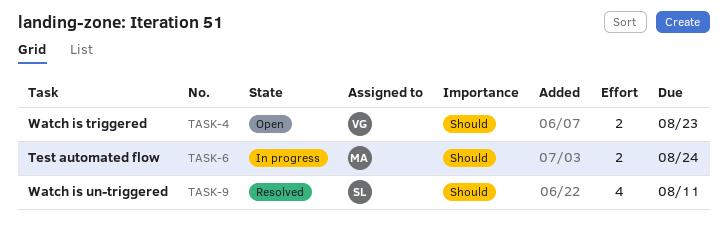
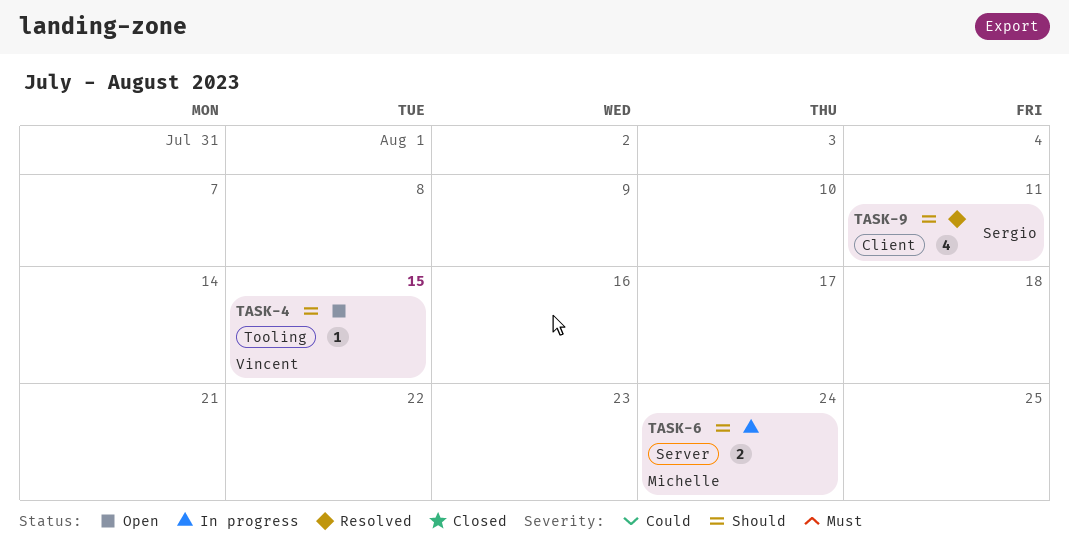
TASK-4, estimate: 2 -> 1
TASK-4, due: Aug 23 -> Aug 15

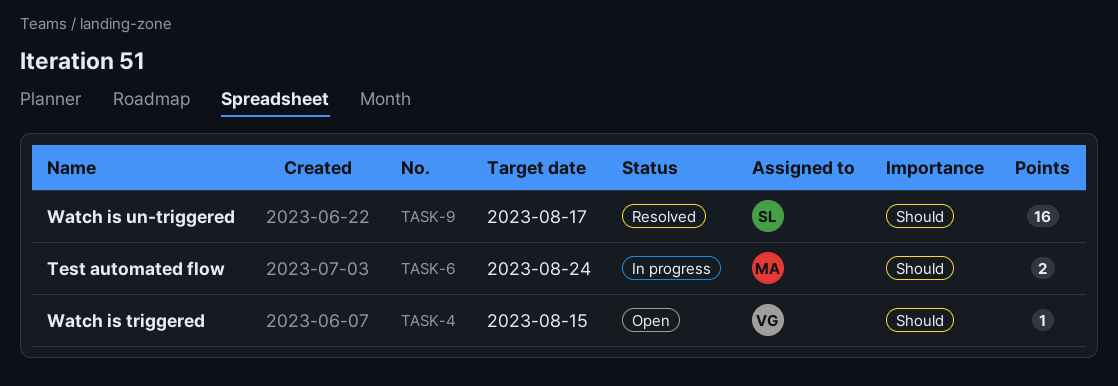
TASK-9, estimate: 4 -> 16
TASK-9, due: Aug 11 -> Aug 17

